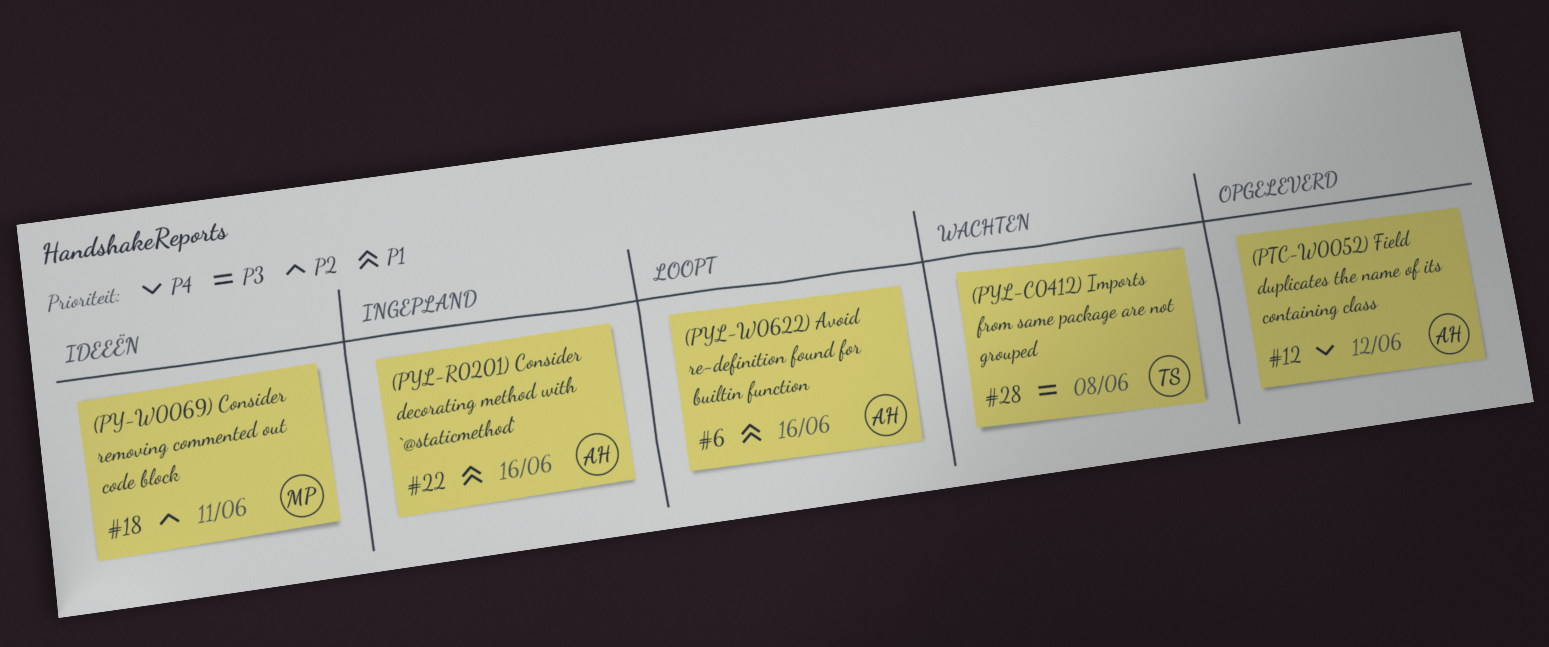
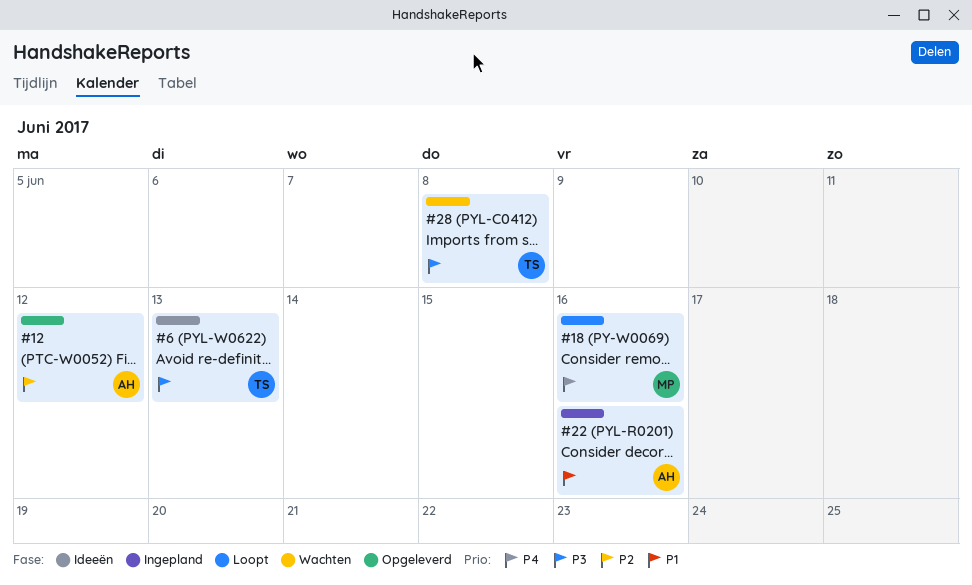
#6, status: Loopt -> Ideeën
#6, owner: AH -> TS
#6, priority: P1 -> P3
#6, due: Jun 16 -> Jun 13
#12, priority: P4 -> P2
#18, status: Ideeën -> Loopt
#18, priority: P2 -> P4
#18, due: Jun 11 -> Jun 16

